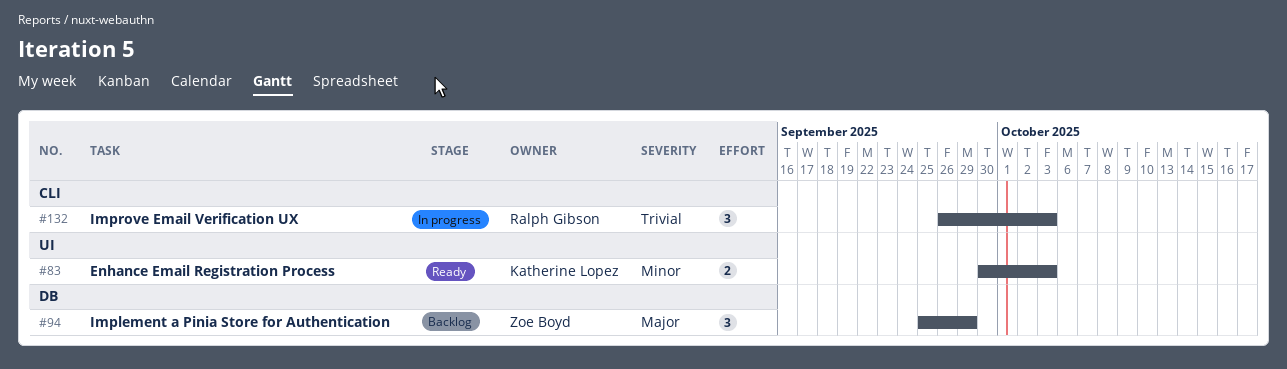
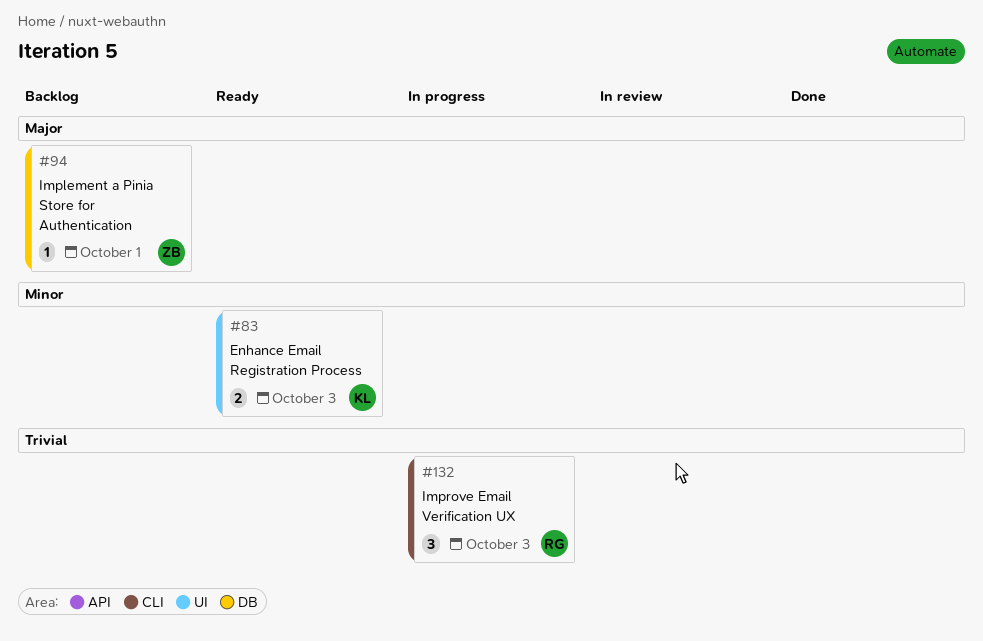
#94, estimate: 3 -> 1
#94, due: Sep 29 -> Oct 1

